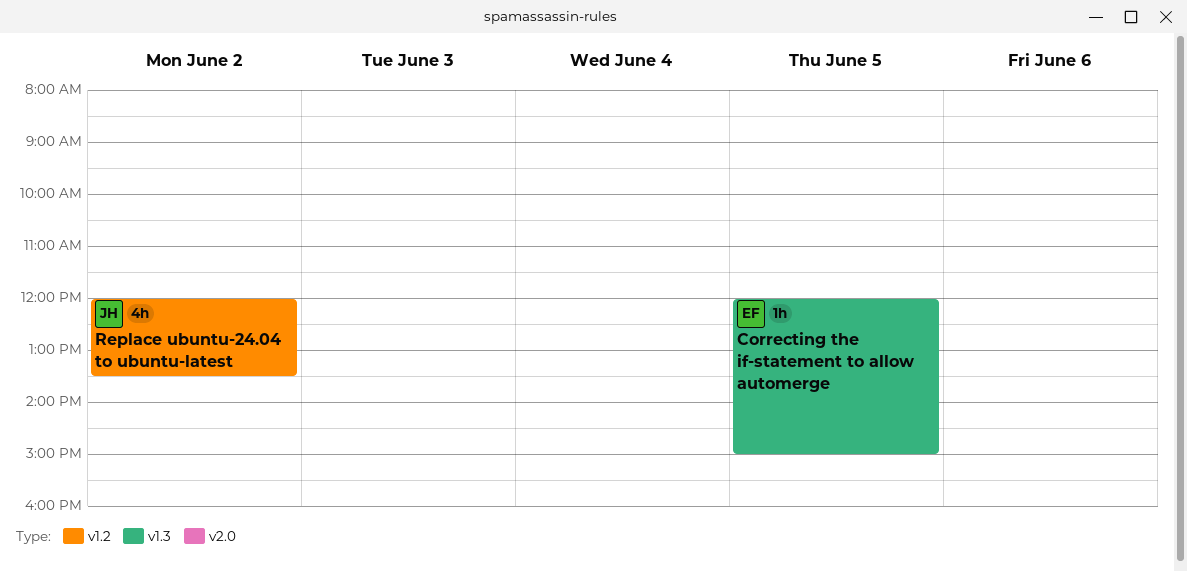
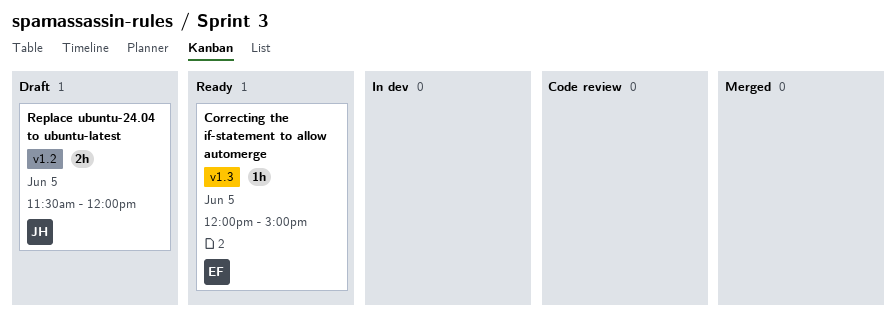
Replace ubuntu-24.04 to ubuntu-latest, estimate: 4h -> 2h
Replace ubuntu-24.04 to ubuntu-latest, day: Jun 2 -> Jun 5
Replace ubuntu-24.04 to ubuntu-latest, begins: 12:00 -> 11:30
Replace ubuntu-24.04 to ubuntu-latest, ends: 13:30 -> 12:00

